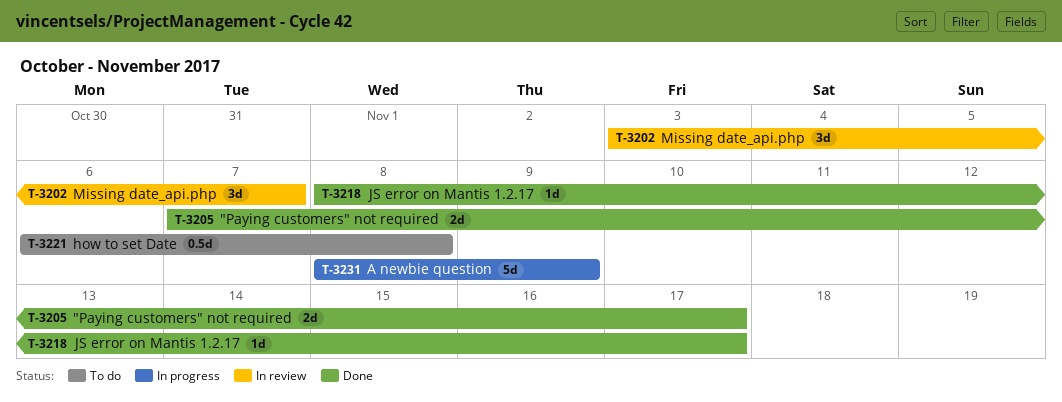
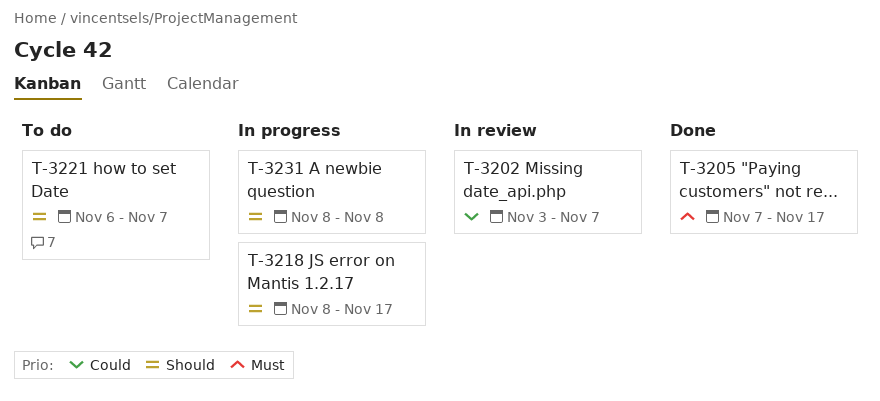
T-3218, status: Done -> In progress
T-3221, due: Nov 8 -> Nov 7
T-3231, due: Nov 9 -> Nov 8

